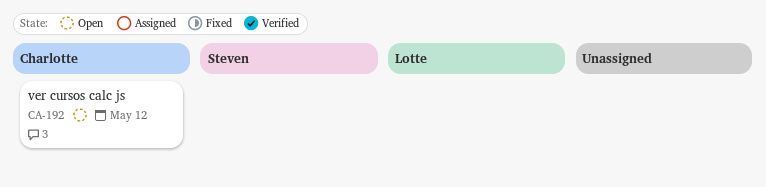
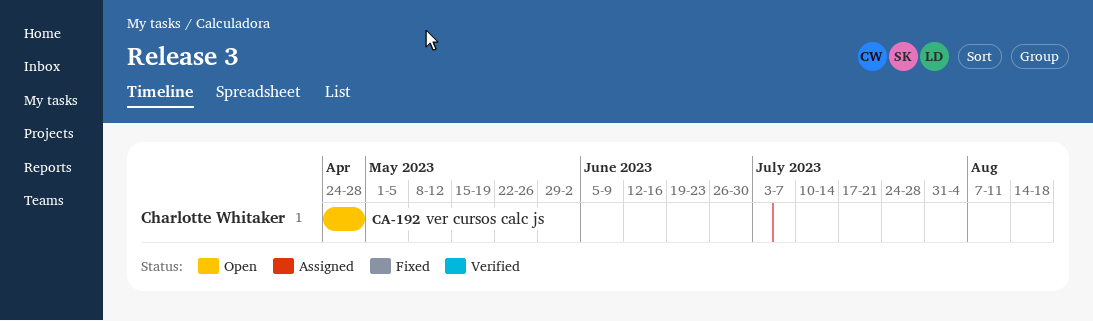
CA-192, due: May 12 -> Apr 28

